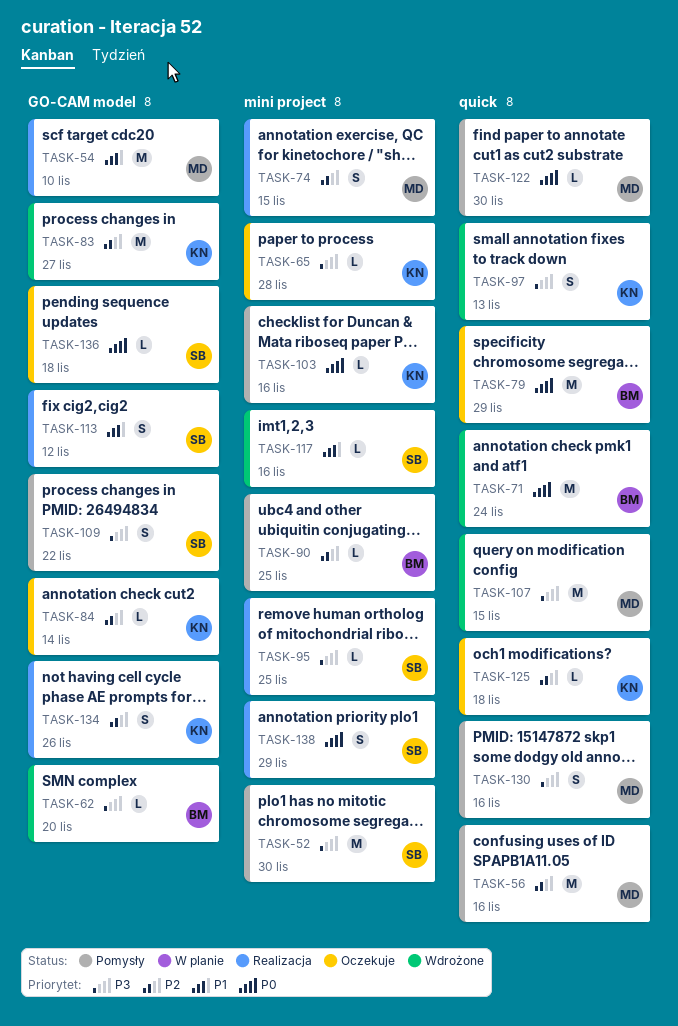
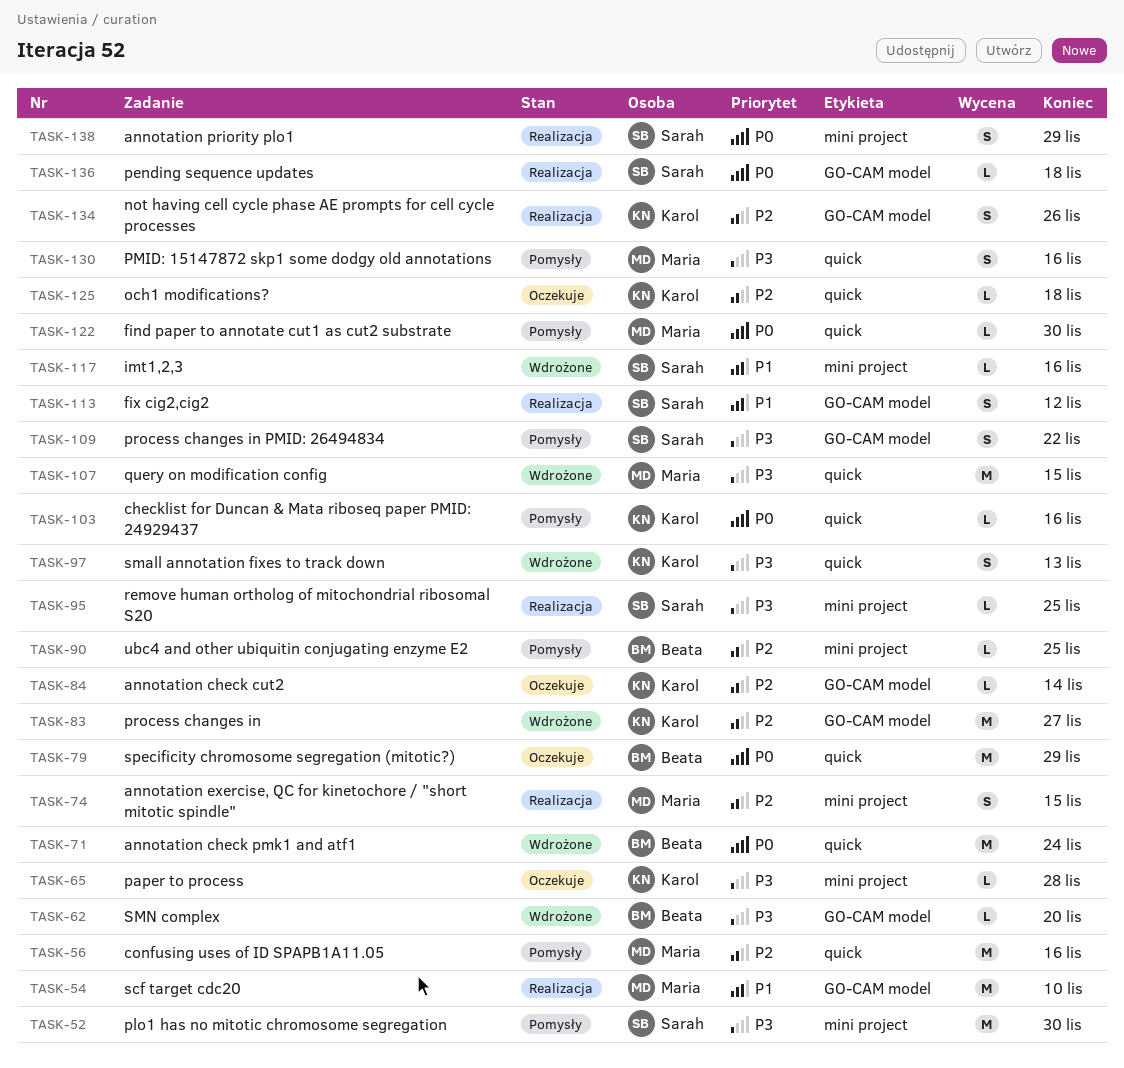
TASK-103, label: mini project -> quick
TASK-136, status: Oczekuje -> Realizacja

